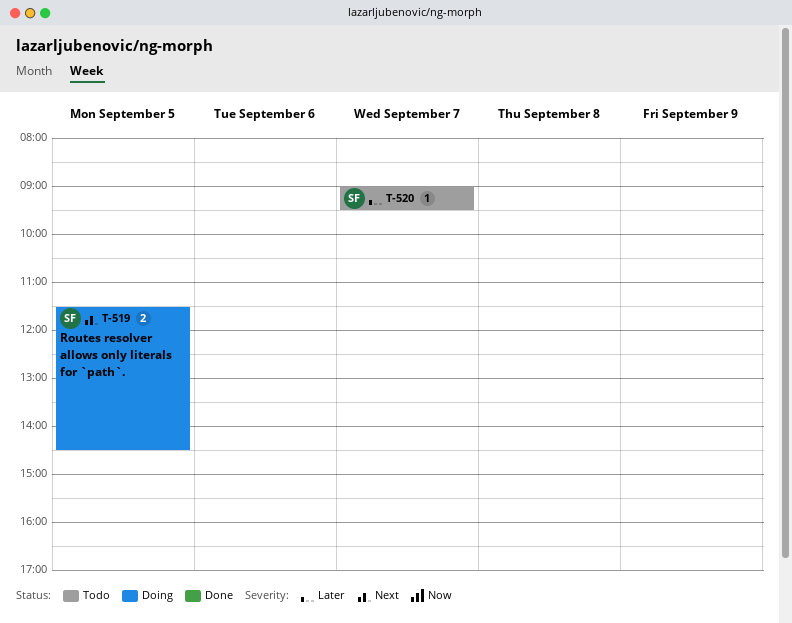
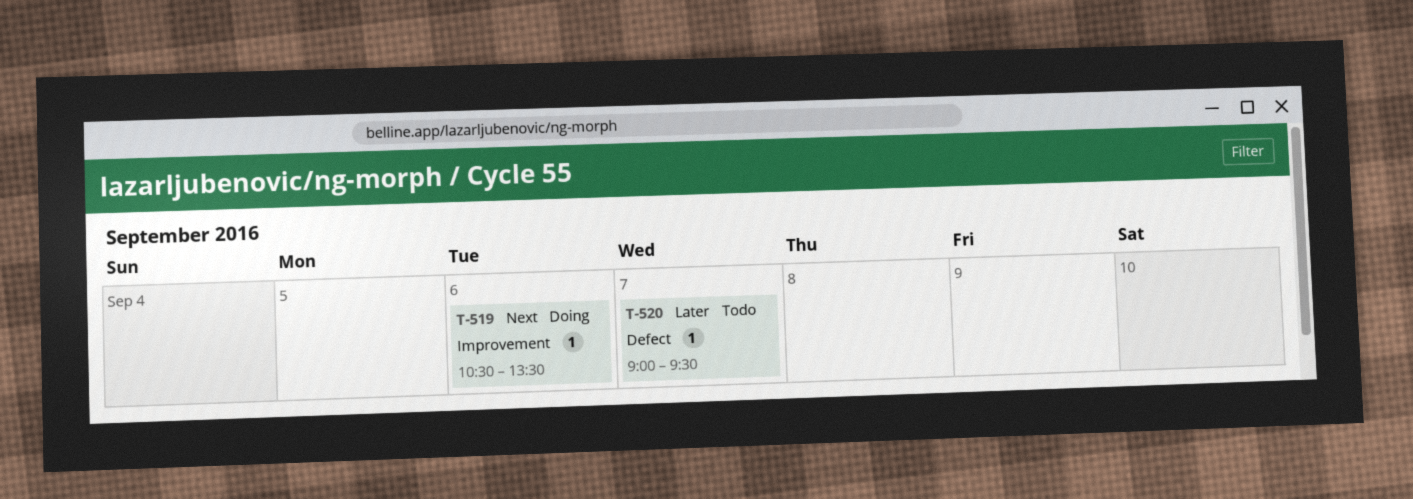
T-519, estimate: 2 -> 1
T-519, day: Sep 5 -> Sep 6
T-519, begins: 11:30 -> 10:30
T-519, ends: 14:30 -> 13:30

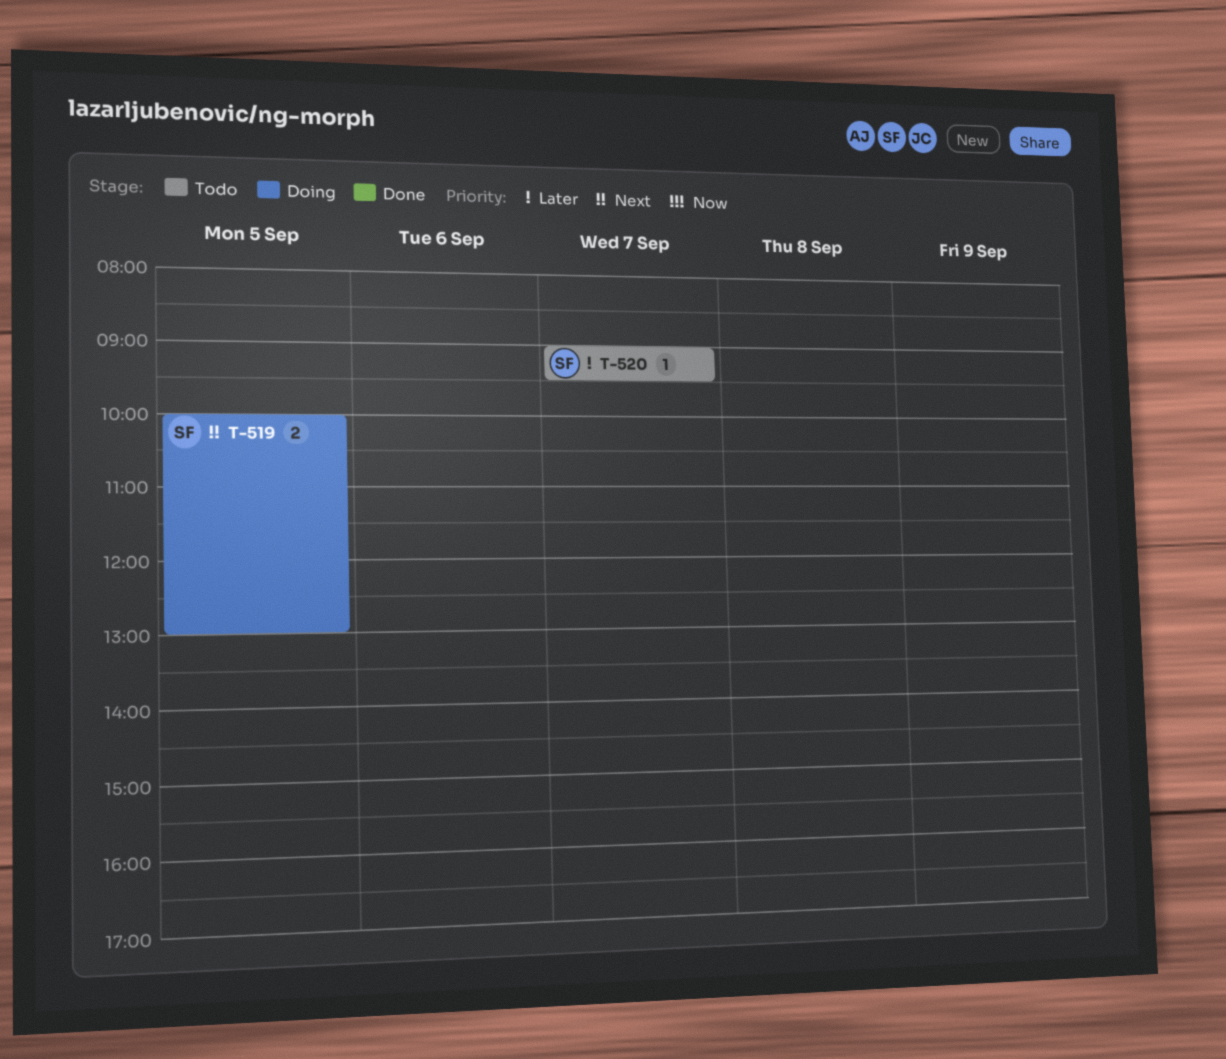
T-519, estimate: 1 -> 2
T-519, day: Sep 6 -> Sep 5
T-519, begins: 10:30 -> 10:00
T-519, ends: 13:30 -> 13:00

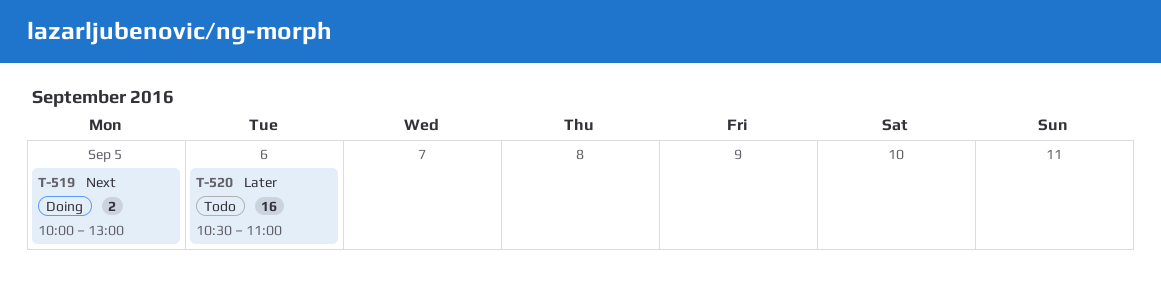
T-520, estimate: 1 -> 16
T-520, day: Sep 7 -> Sep 6
T-520, begins: 09:00 -> 10:30
T-520, ends: 09:30 -> 11:00

